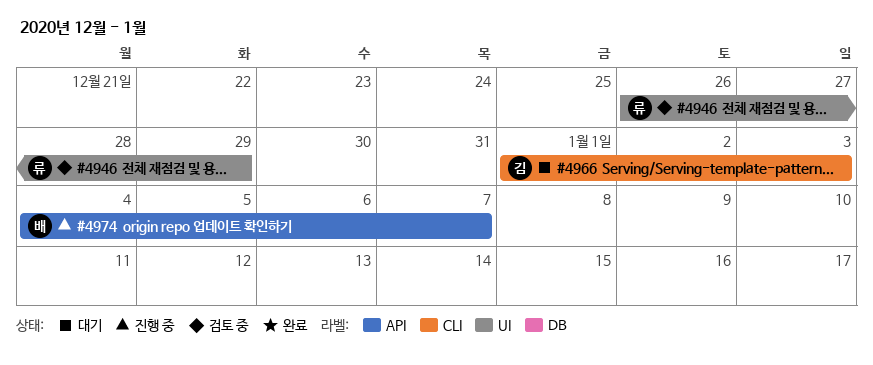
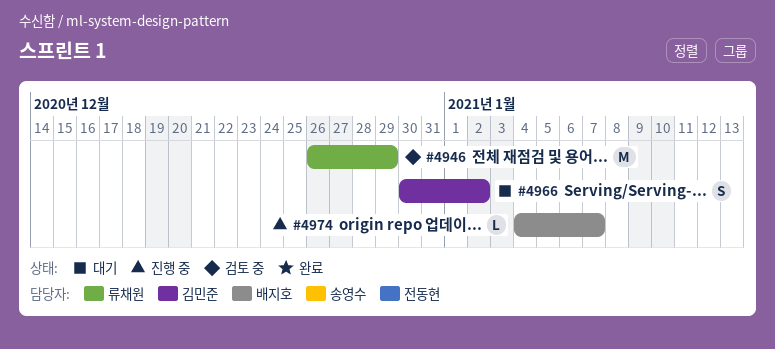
#4966, start: Jan 1 -> Dec 30
#4966, due: Jan 3 -> Jan 2

